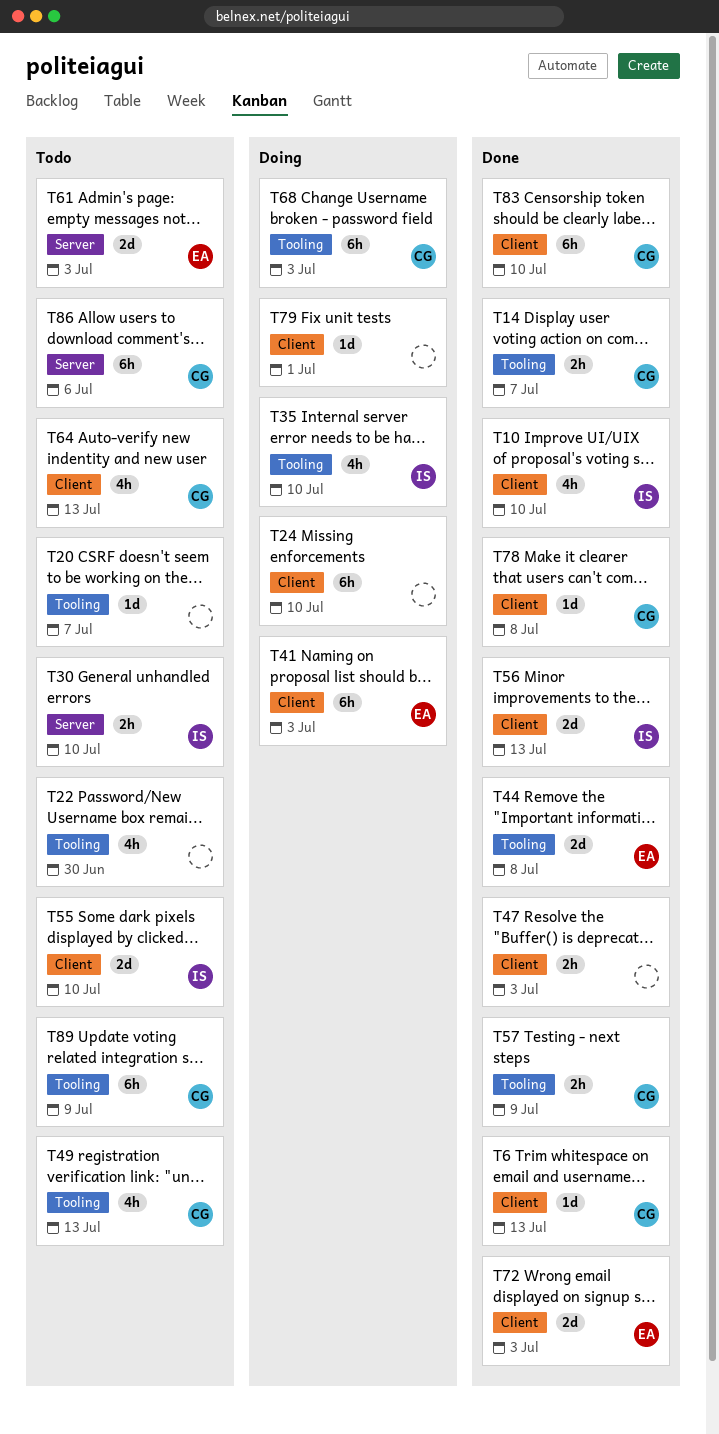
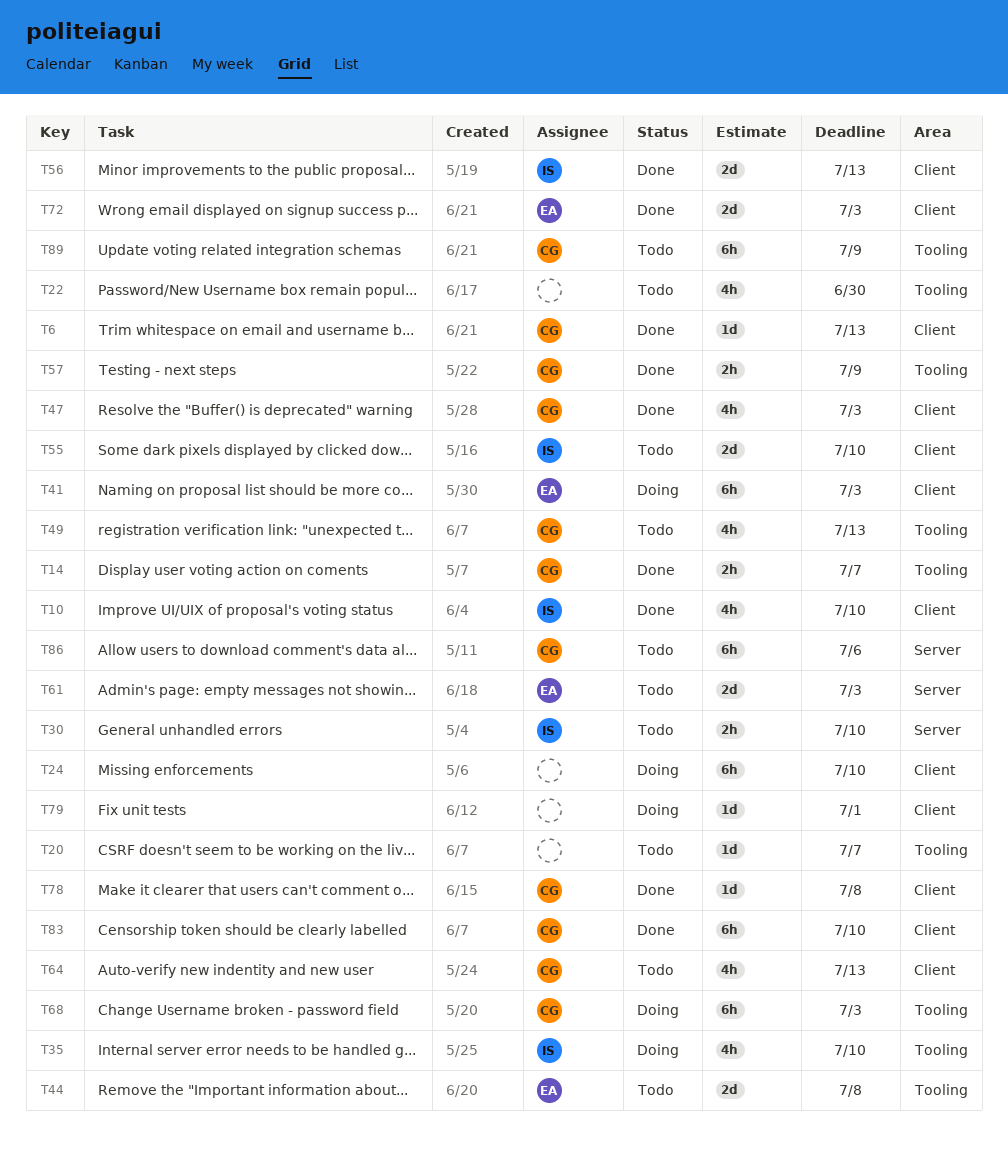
T44, status: Done -> Todo
T47, owner: none -> CG
T47, estimate: 2h -> 4h

